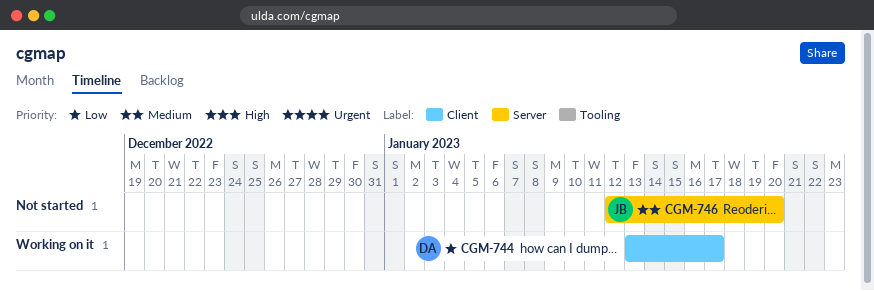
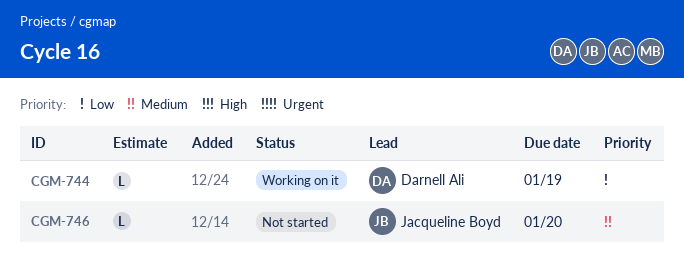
CGM-744, due: Jan 17 -> Jan 19

